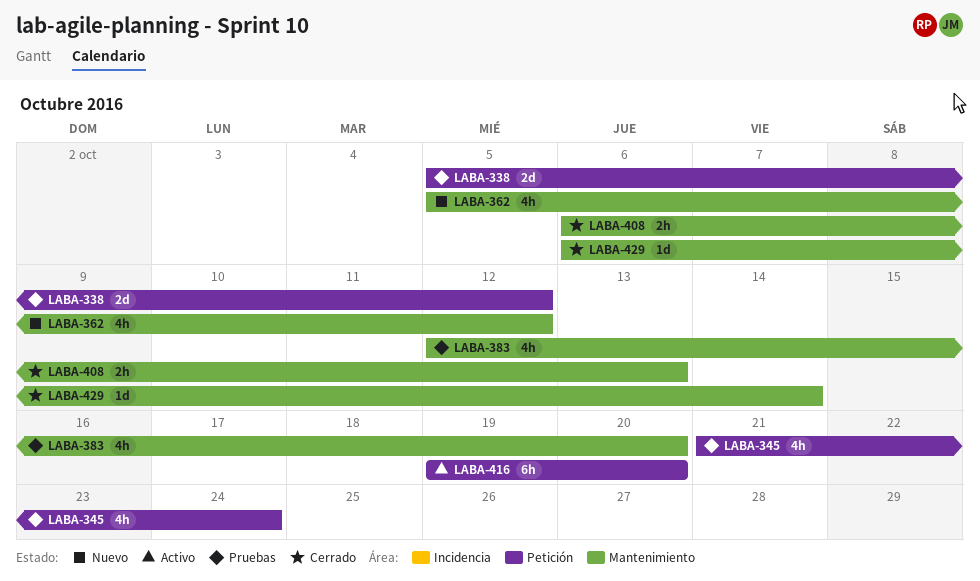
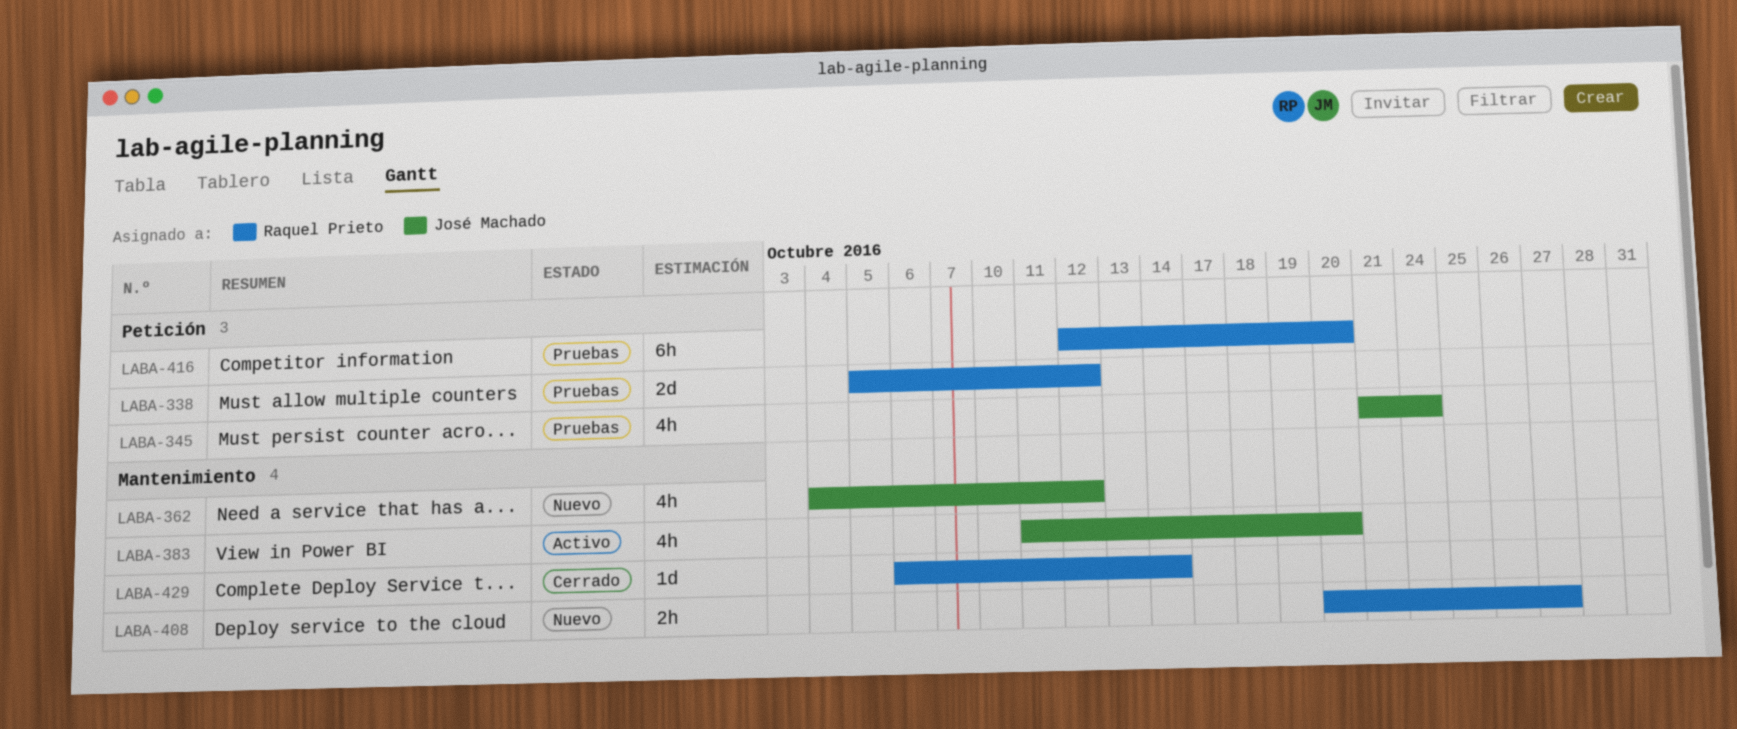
LABA-362, start: Oct 5 -> Oct 4
LABA-383, status: Pruebas -> Activo
LABA-383, start: Oct 12 -> Oct 11
LABA-408, status: Cerrado -> Nuevo
LABA-408, start: Oct 6 -> Oct 20
LABA-408, due: Oct 13 -> Oct 27
LABA-416, status: Activo -> Pruebas
LABA-416, start: Oct 19 -> Oct 12

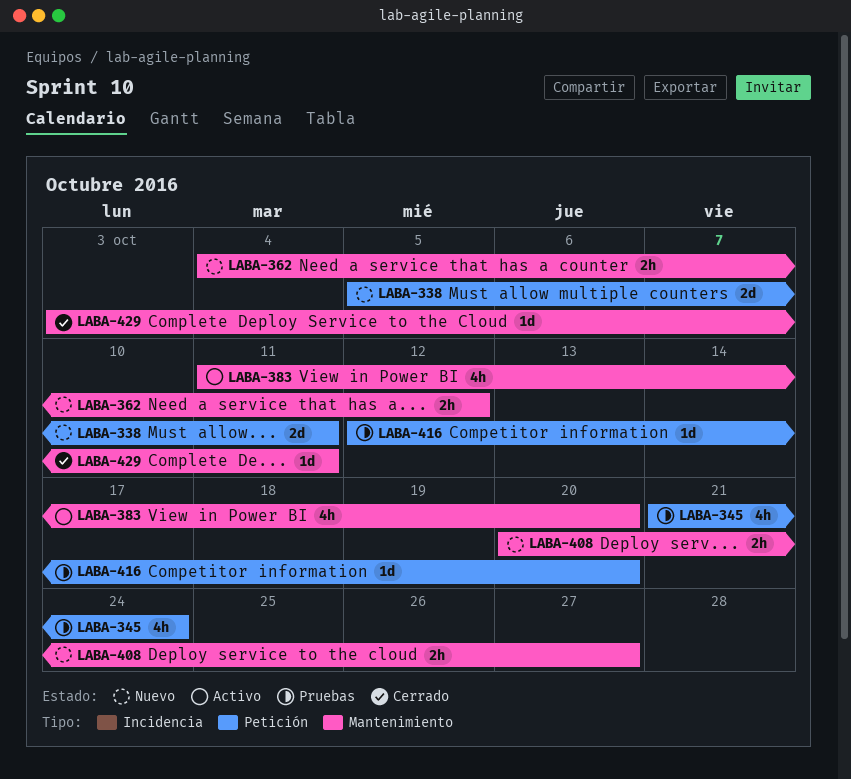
LABA-338, status: Pruebas -> Nuevo
LABA-338, due: Oct 12 -> Oct 11
LABA-362, estimate: 4h -> 2h
LABA-416, estimate: 6h -> 1d
LABA-429, start: Oct 6 -> Oct 3
LABA-429, due: Oct 14 -> Oct 11

